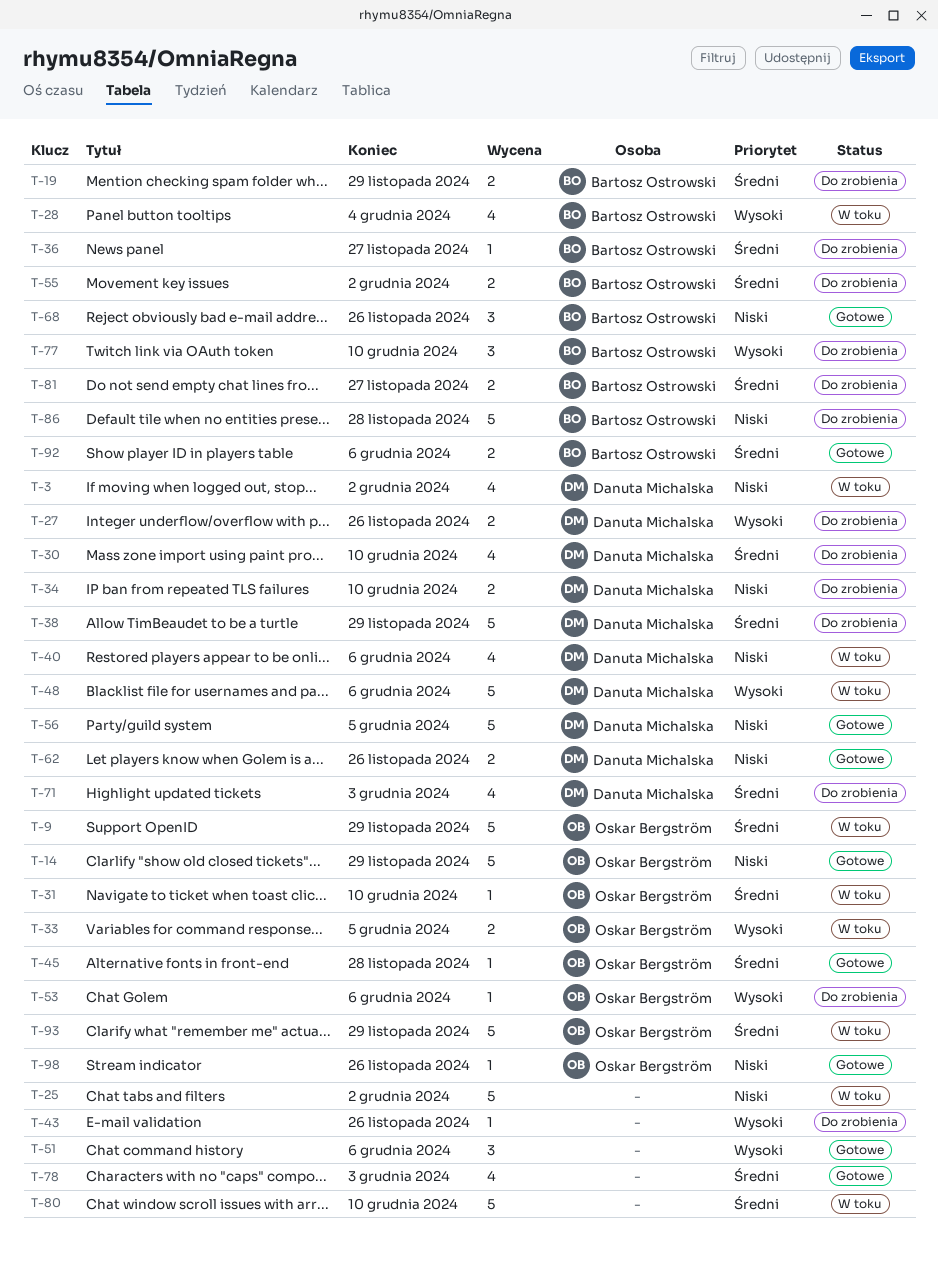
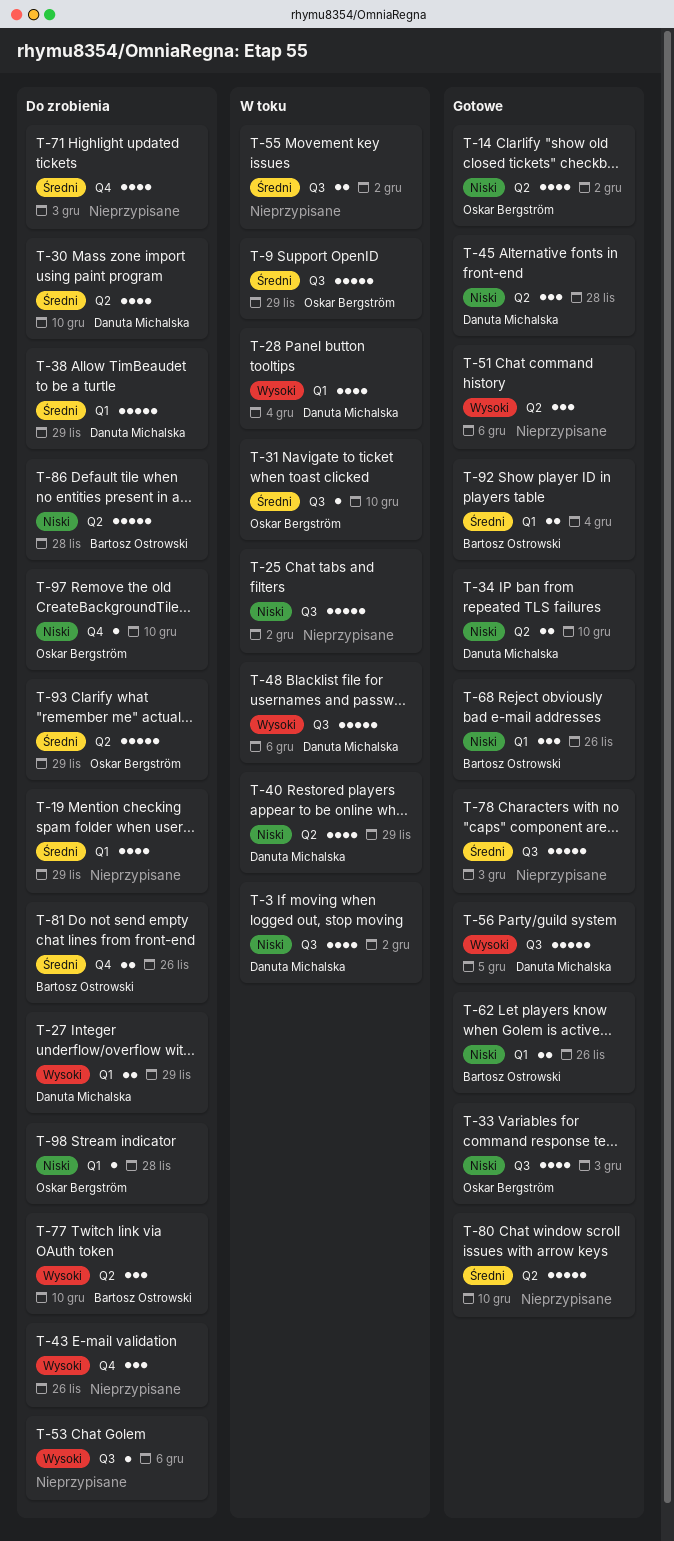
T-14, estimate: 5 -> 4
T-14, due: Nov 29 -> Dec 2
T-19, owner: Bartosz Ostrowski -> none
T-19, estimate: 2 -> 4
T-27, due: Nov 26 -> Nov 29
T-28, owner: Bartosz Ostrowski -> Danuta Michalska
T-33, status: W toku -> Gotowe
T-33, priority: Wysoki -> Niski
T-33, estimate: 2 -> 4
T-33, due: Dec 5 -> Dec 3
T-34, status: Do zrobienia -> Gotowe
T-36: present -> none
T-40, due: Dec 6 -> Nov 29
T-43, estimate: 1 -> 3
T-45, owner: Oskar Bergström -> Danuta Michalska
T-45, priority: Średni -> Niski
T-45, estimate: 1 -> 3
T-53, owner: Oskar Bergström -> none
T-55, status: Do zrobienia -> W toku
T-55, owner: Bartosz Ostrowski -> none
T-56, priority: Niski -> Wysoki
T-62, owner: Danuta Michalska -> Bartosz Ostrowski
T-71, owner: Danuta Michalska -> none
T-78, estimate: 4 -> 5
T-80, status: W toku -> Gotowe
T-81, due: Nov 27 -> Nov 26
T-92, due: Dec 6 -> Dec 4
T-93, status: W toku -> Do zrobienia
T-97: none -> present
T-98, status: Gotowe -> Do zrobienia
T-98, due: Nov 26 -> Nov 28

